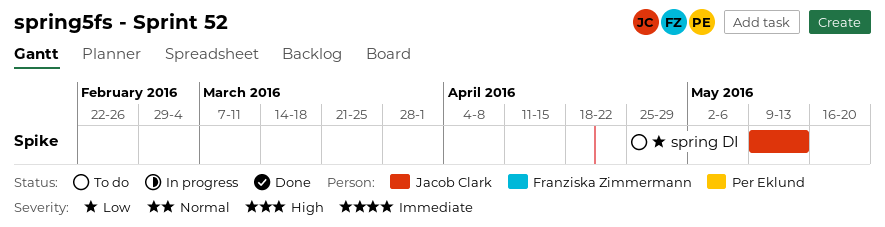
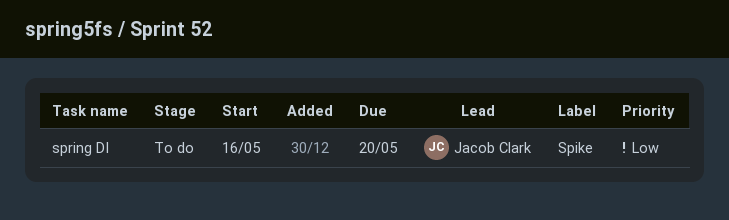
spring DI, start: May 9 -> May 16
spring DI, due: May 13 -> May 20

